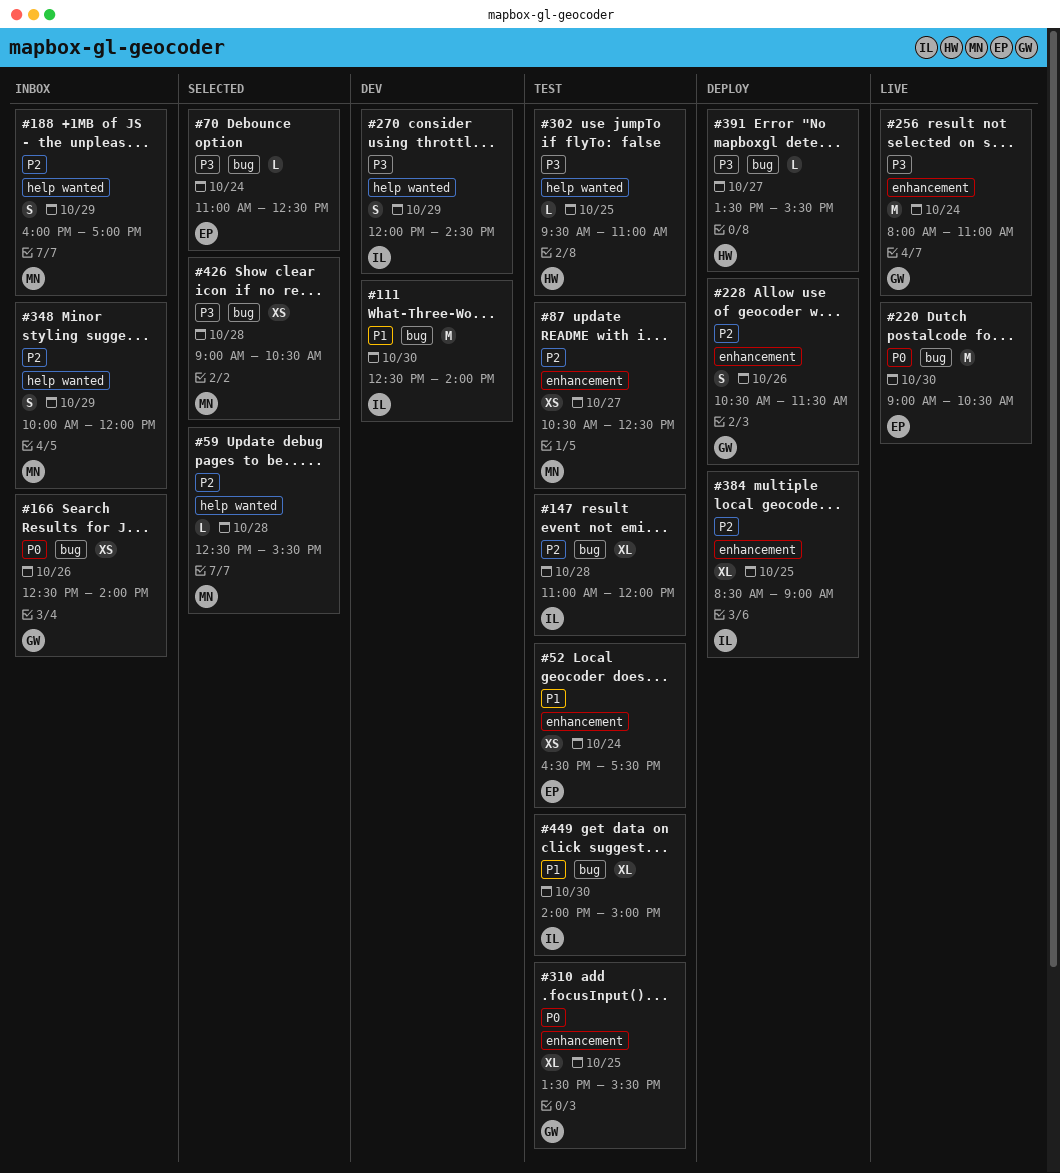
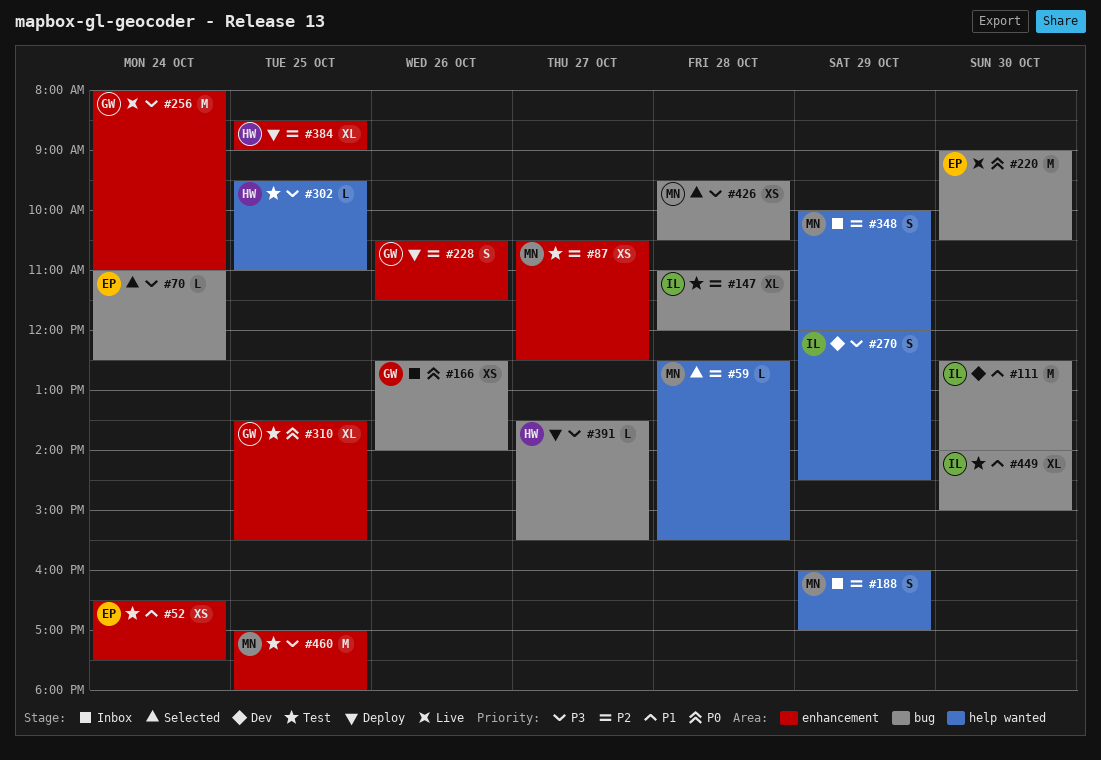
#384, owner: IL -> HW
#426, begins: 09:00 -> 09:30
#460: none -> present

